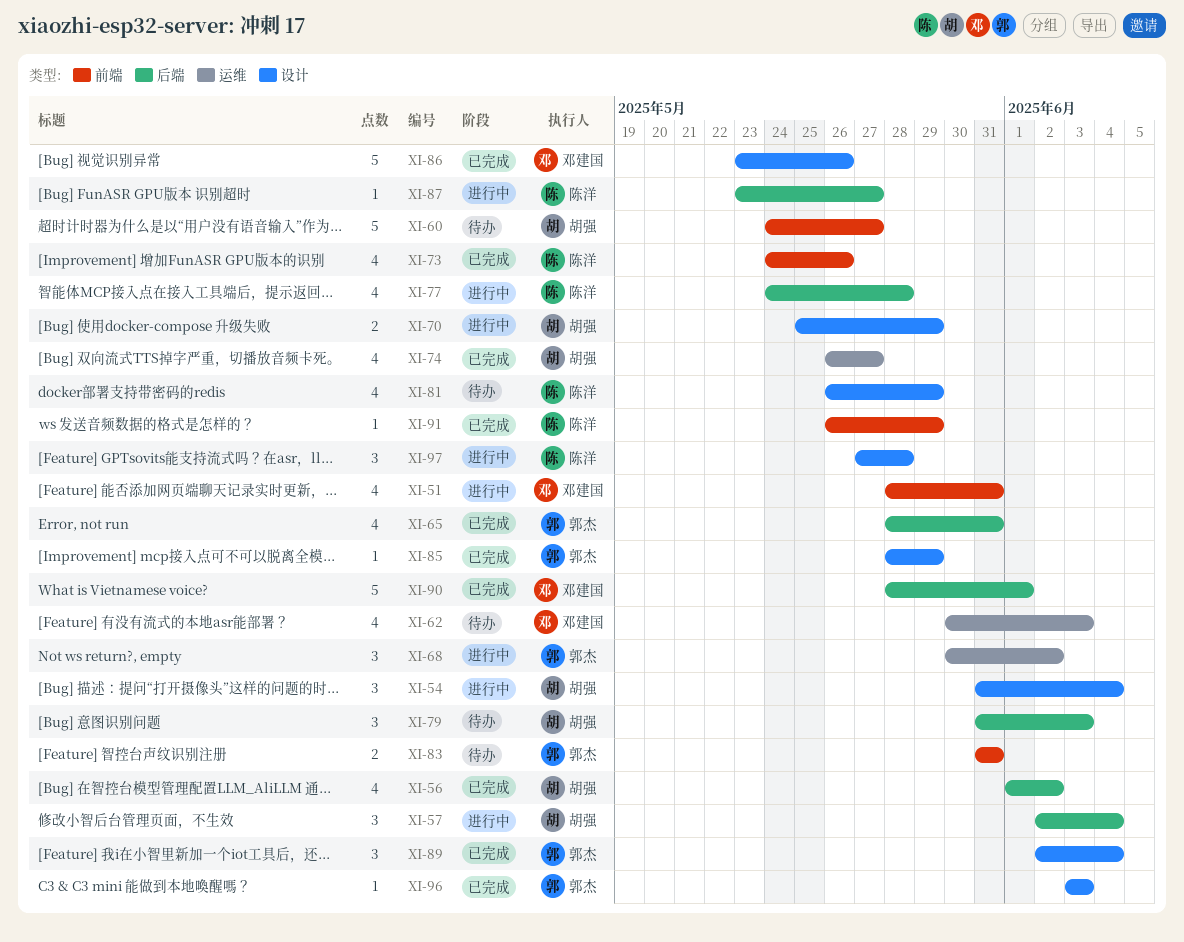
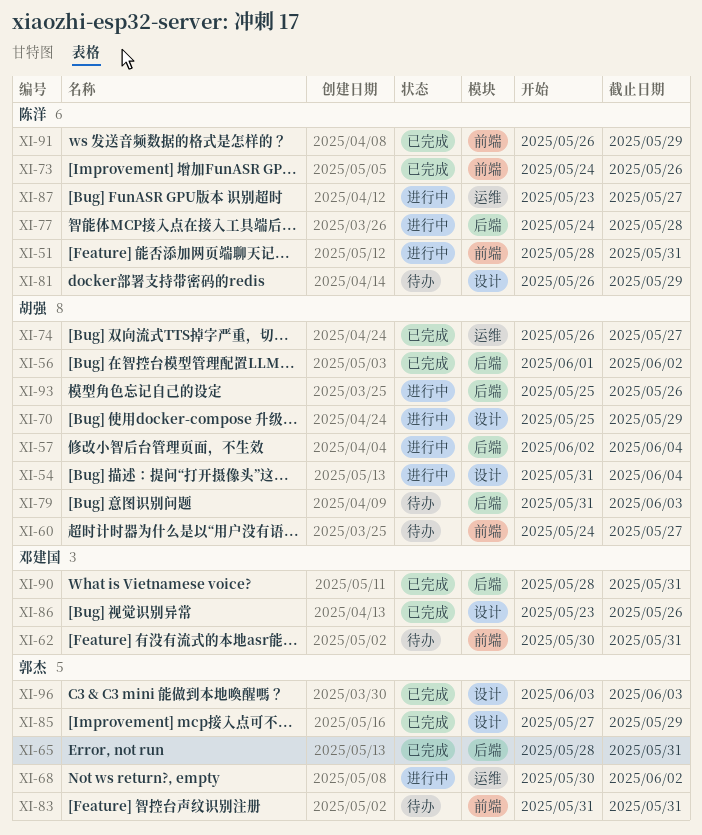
XI-51, owner: 邓建国 -> 陈洋
XI-62, label: 运维 -> 前端
XI-62, due: Jun 3 -> May 31
XI-85, start: May 28 -> May 27
XI-87, label: 后端 -> 运维
XI-89: present -> none
XI-90, due: Jun 1 -> May 31
XI-93: none -> present
XI-97: present -> none

